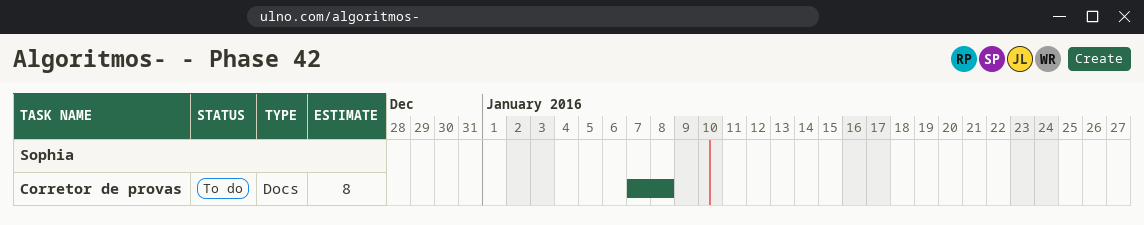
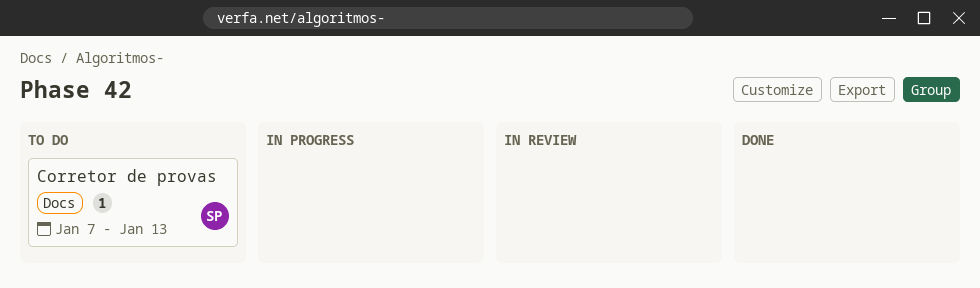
Corretor de provas, estimate: 8 -> 1
Corretor de provas, due: Jan 8 -> Jan 13

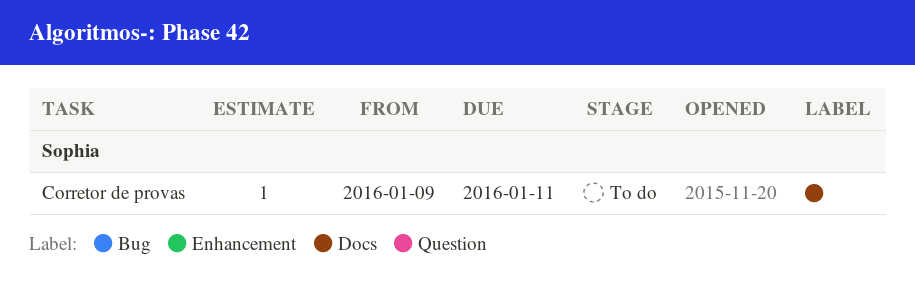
Corretor de provas, start: Jan 7 -> Jan 9
Corretor de provas, due: Jan 13 -> Jan 11

